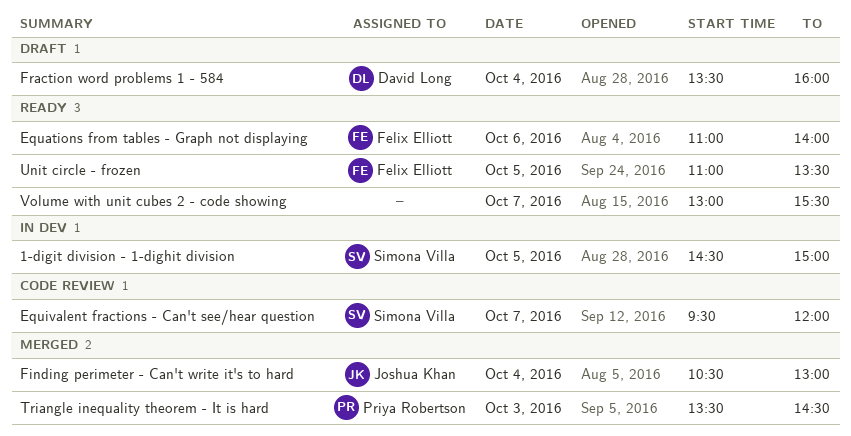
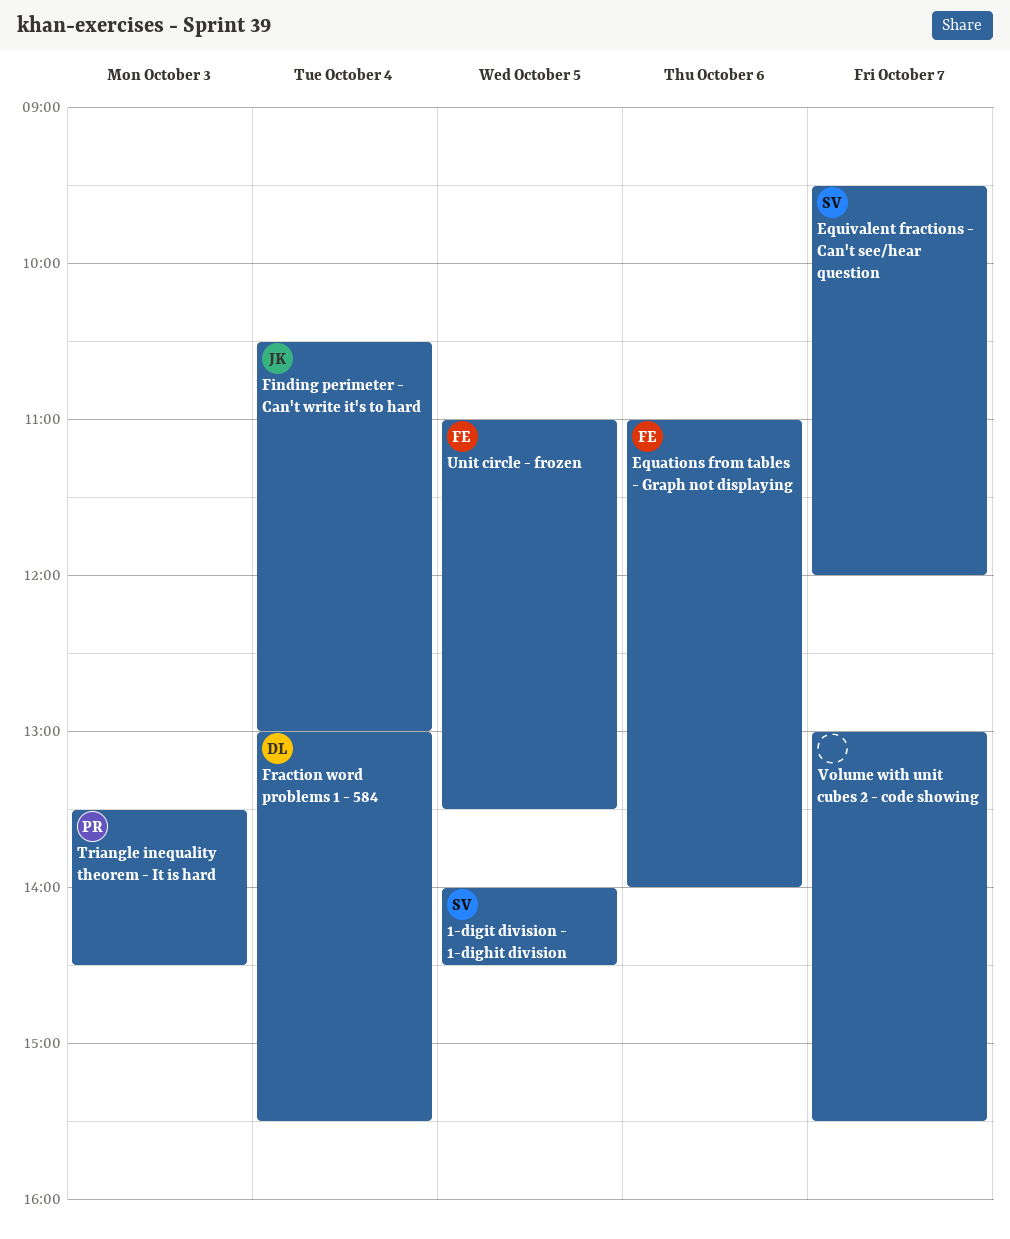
1-digit division - 1-dighit division, begins: 14:30 -> 14:00
1-digit division - 1-dighit division, ends: 15:00 -> 14:30
Fraction word problems 1 - 584, begins: 13:30 -> 13:00
Fraction word problems 1 - 584, ends: 16:00 -> 15:30

